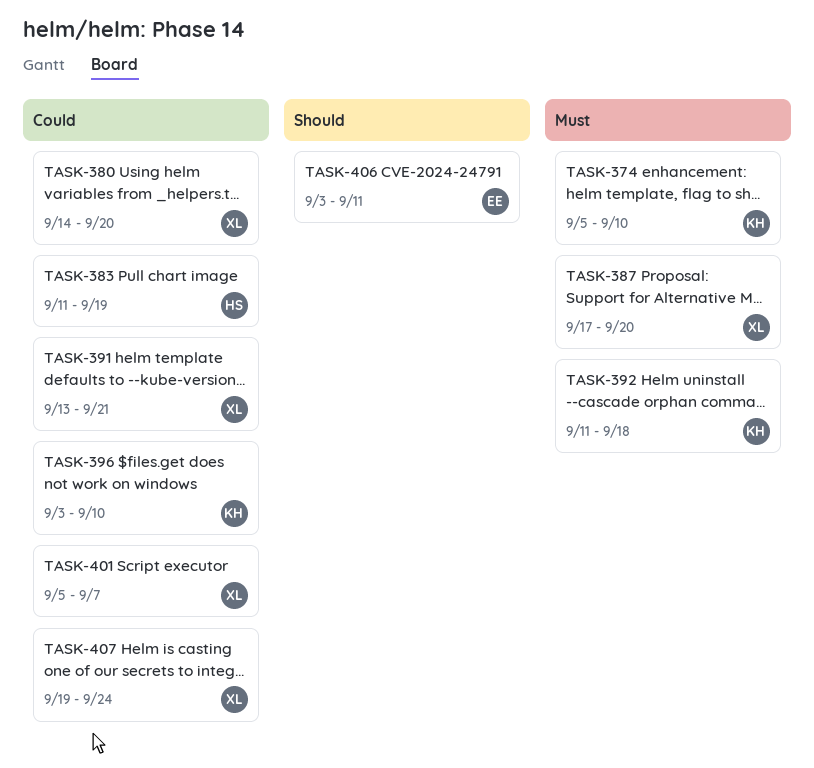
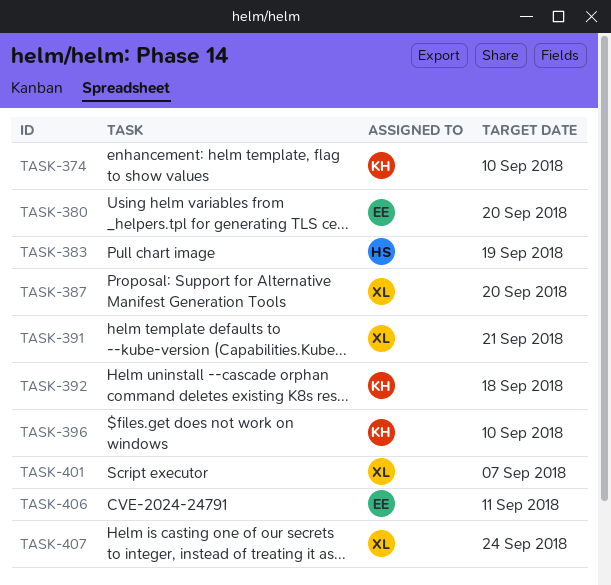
TASK-380, owner: XL -> EE

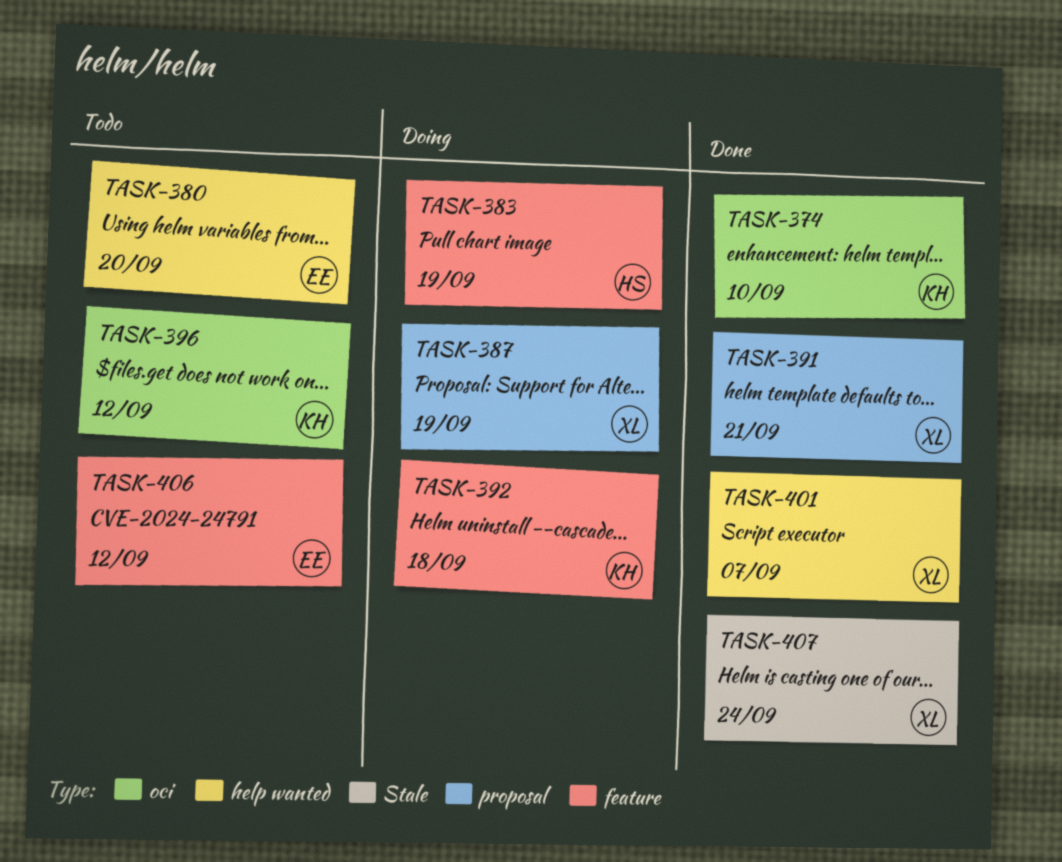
TASK-387, due: Sep 20 -> Sep 19
TASK-396, due: Sep 10 -> Sep 12
TASK-406, due: Sep 11 -> Sep 12

